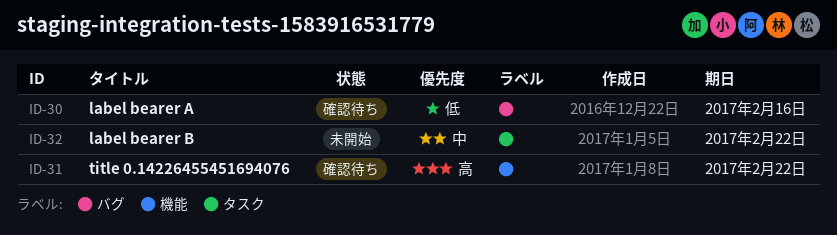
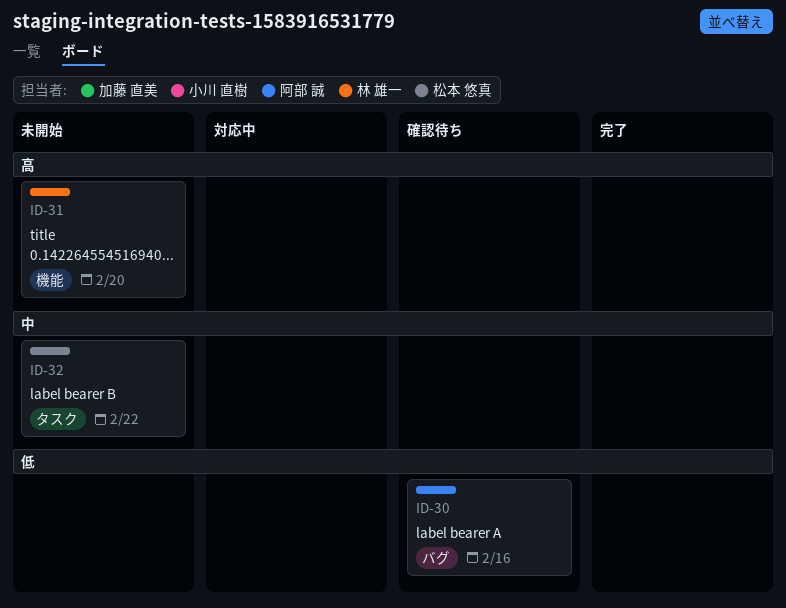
ID-31, status: 確認待ち -> 未開始
ID-31, due: Feb 22 -> Feb 20

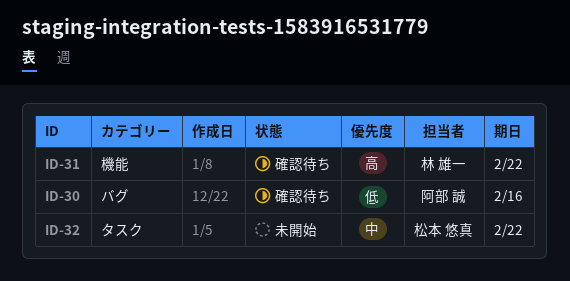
ID-31, status: 未開始 -> 確認待ち
ID-31, due: Feb 20 -> Feb 22

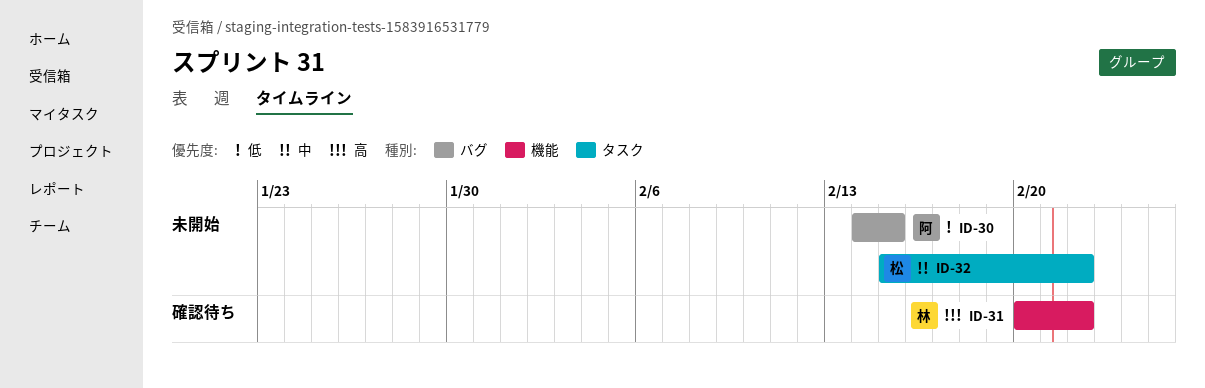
ID-30, status: 確認待ち -> 未開始
ID-30, due: Feb 16 -> Feb 15

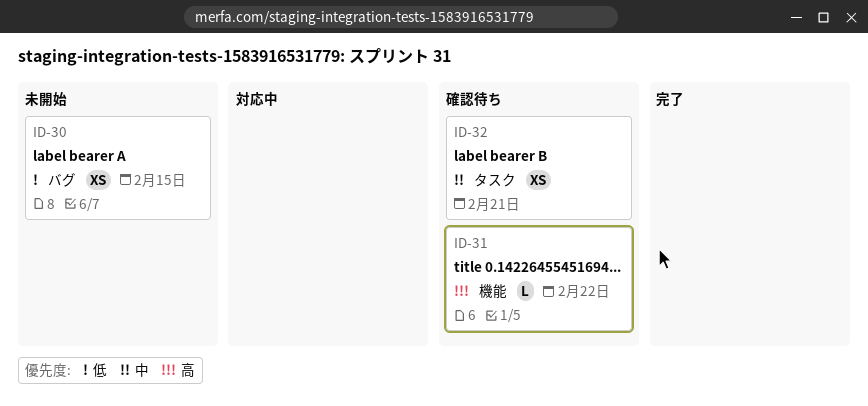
ID-32, status: 未開始 -> 確認待ち
ID-32, due: Feb 22 -> Feb 21

